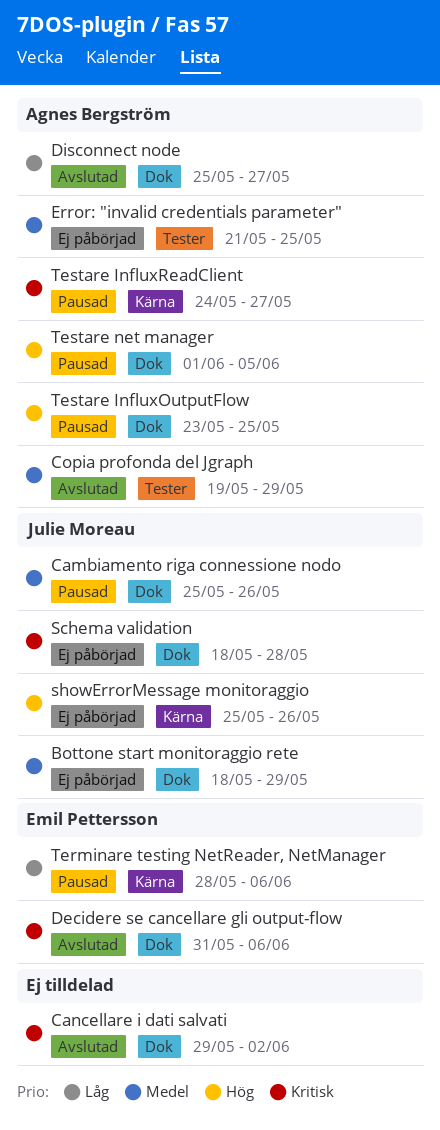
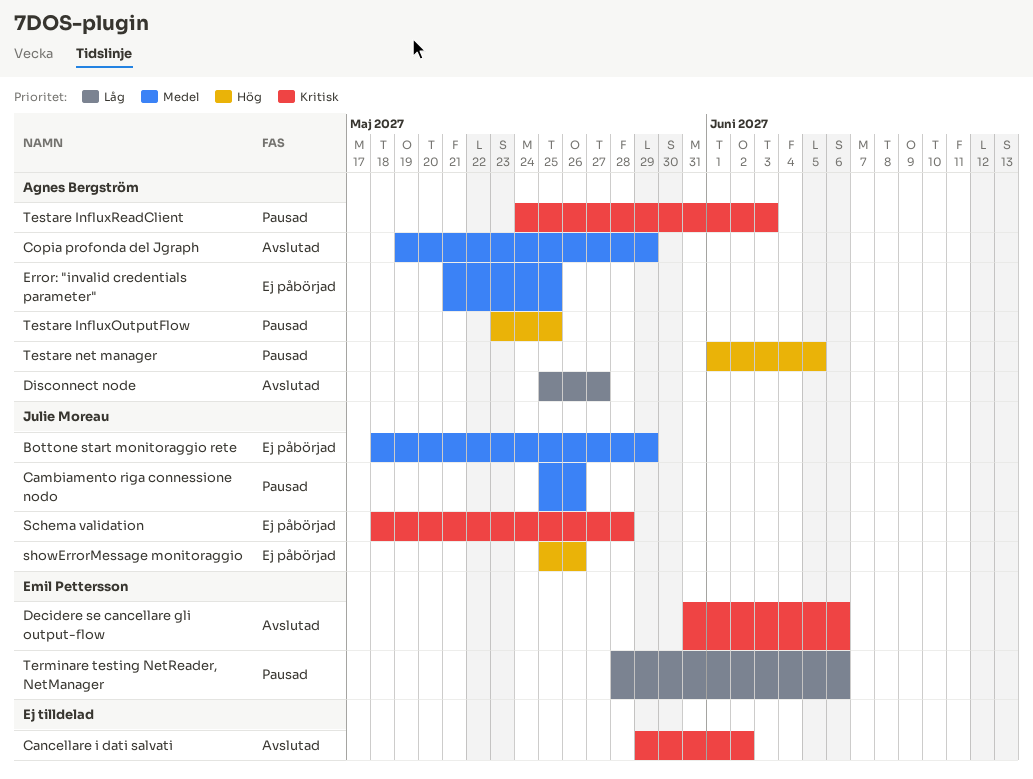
Testare InfluxReadClient, due: May 27 -> Jun 3

